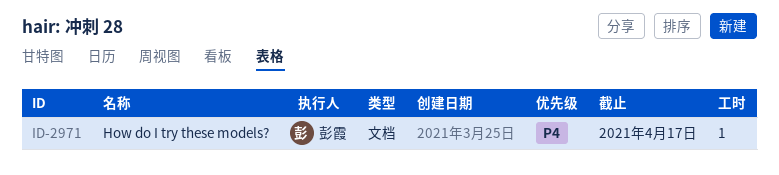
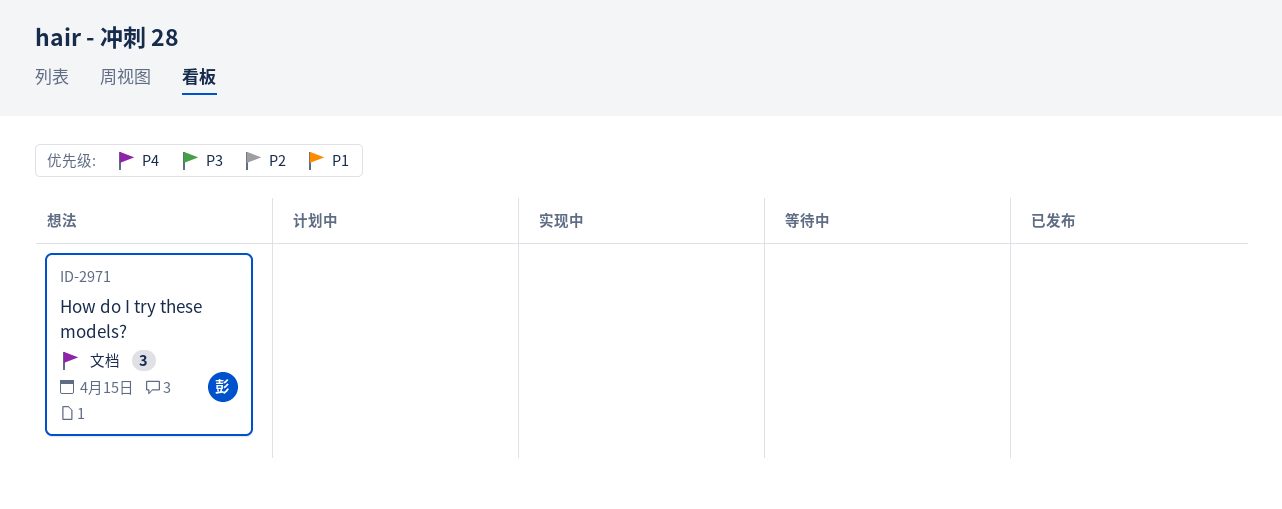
ID-2971, estimate: 1 -> 3
ID-2971, due: Apr 17 -> Apr 15

